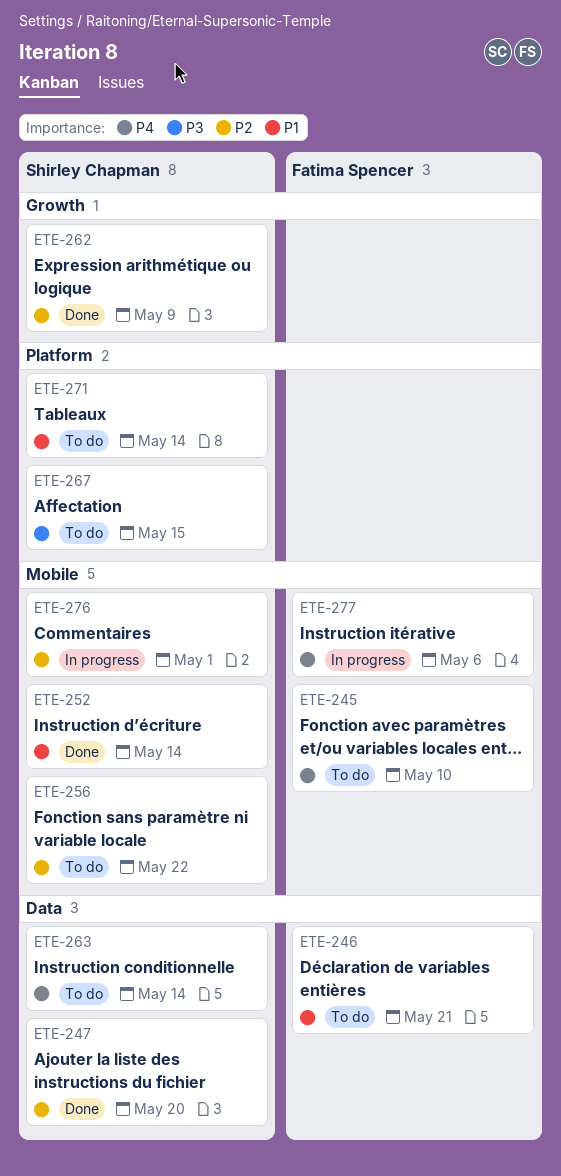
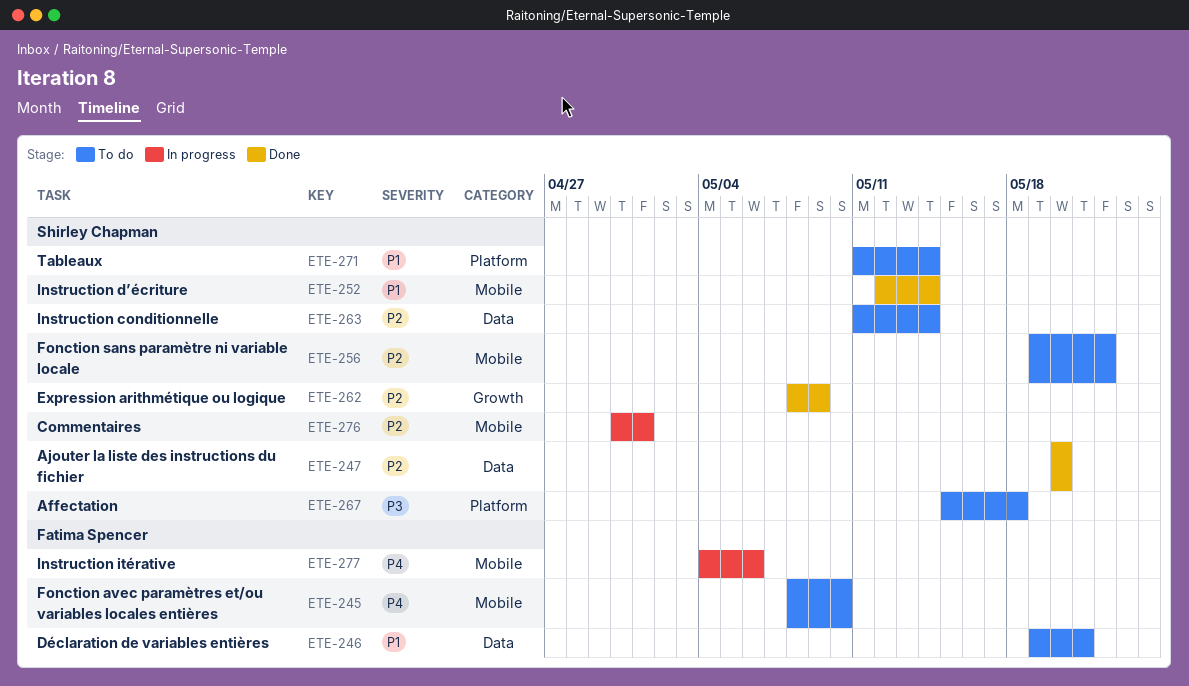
ETE-263, priority: P4 -> P2
ETE-267, due: May 15 -> May 18

